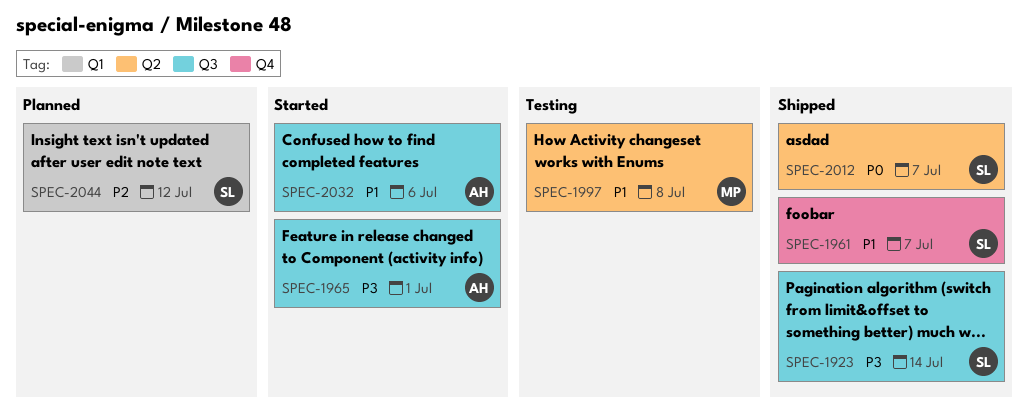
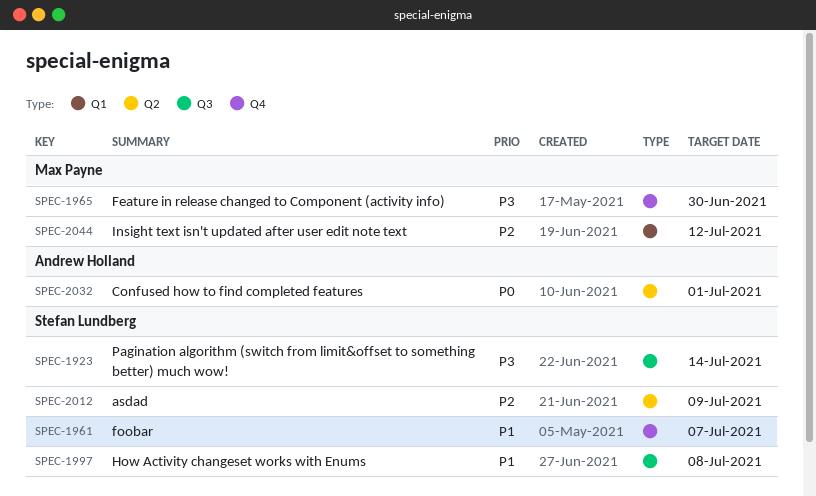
SPEC-1965, owner: Andrew Holland -> Max Payne
SPEC-1965, label: Q3 -> Q4
SPEC-1965, due: Jul 1 -> Jun 30
SPEC-1997, owner: Max Payne -> Stefan Lundberg
SPEC-1997, label: Q2 -> Q3
SPEC-2012, priority: P0 -> P2
SPEC-2012, due: Jul 7 -> Jul 9
SPEC-2032, priority: P1 -> P0
SPEC-2032, label: Q3 -> Q2
SPEC-2032, due: Jul 6 -> Jul 1
SPEC-2044, owner: Stefan Lundberg -> Max Payne

